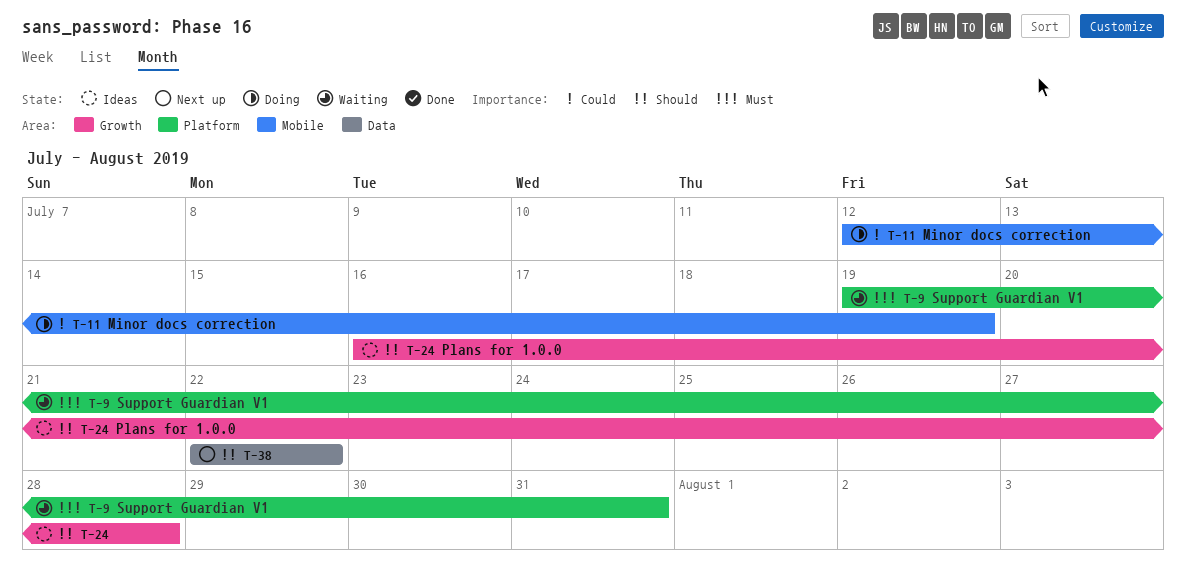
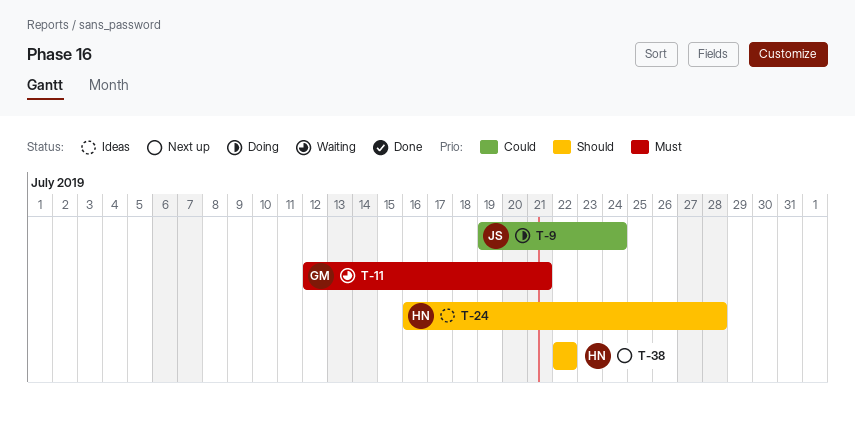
T-9, status: Waiting -> Doing
T-9, priority: Must -> Could
T-9, due: Jul 31 -> Jul 24
T-11, status: Doing -> Waiting
T-11, priority: Could -> Must
T-11, due: Jul 19 -> Jul 21

